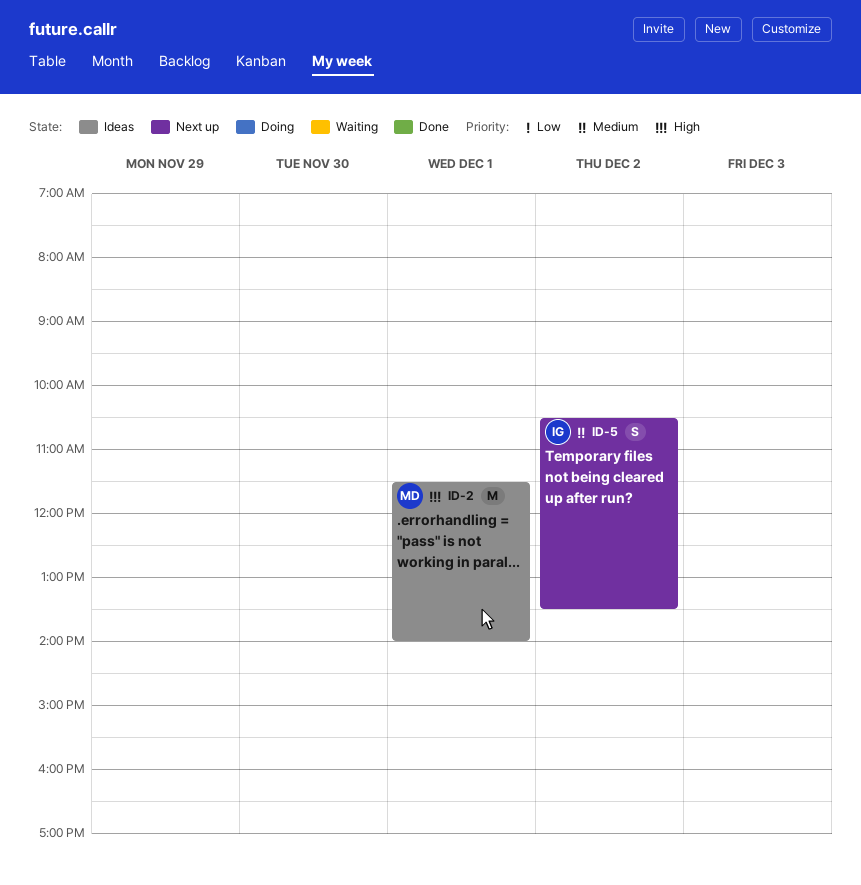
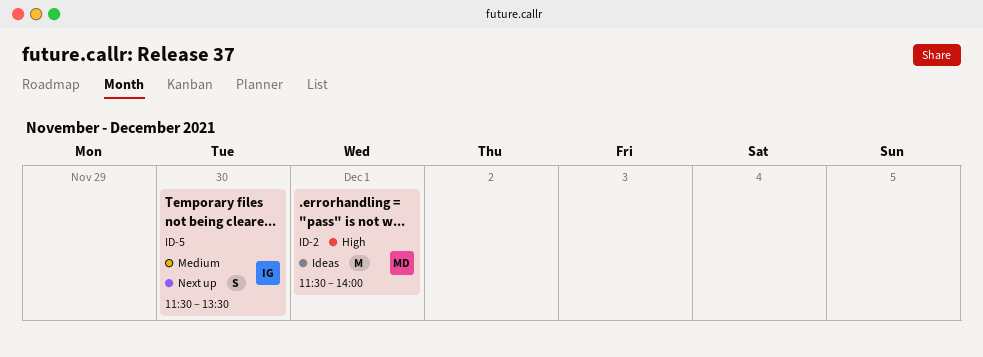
ID-5, day: Dec 2 -> Nov 30
ID-5, begins: 10:30 -> 11:30

